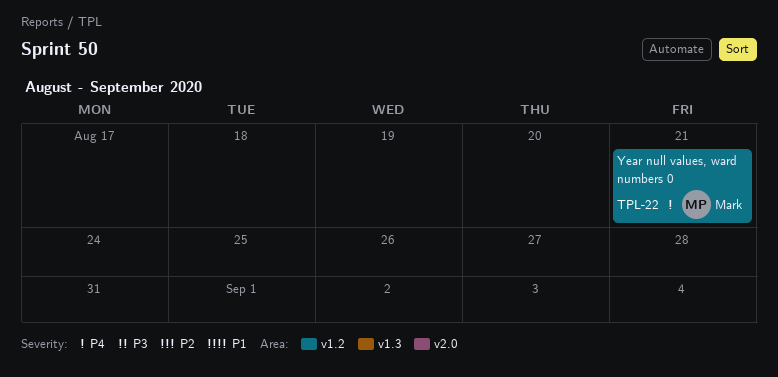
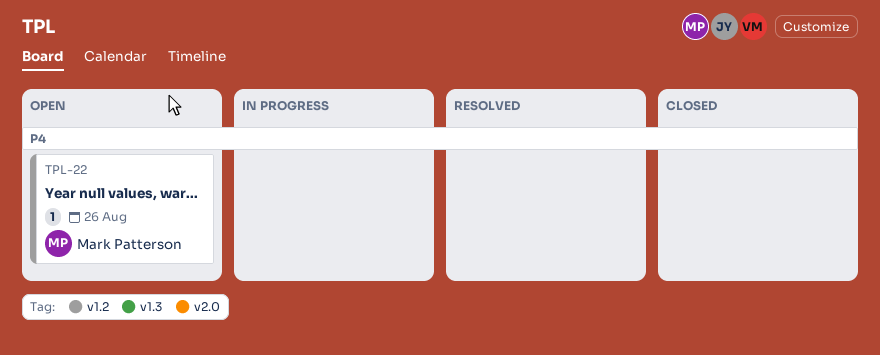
TPL-22, due: Aug 21 -> Aug 26

